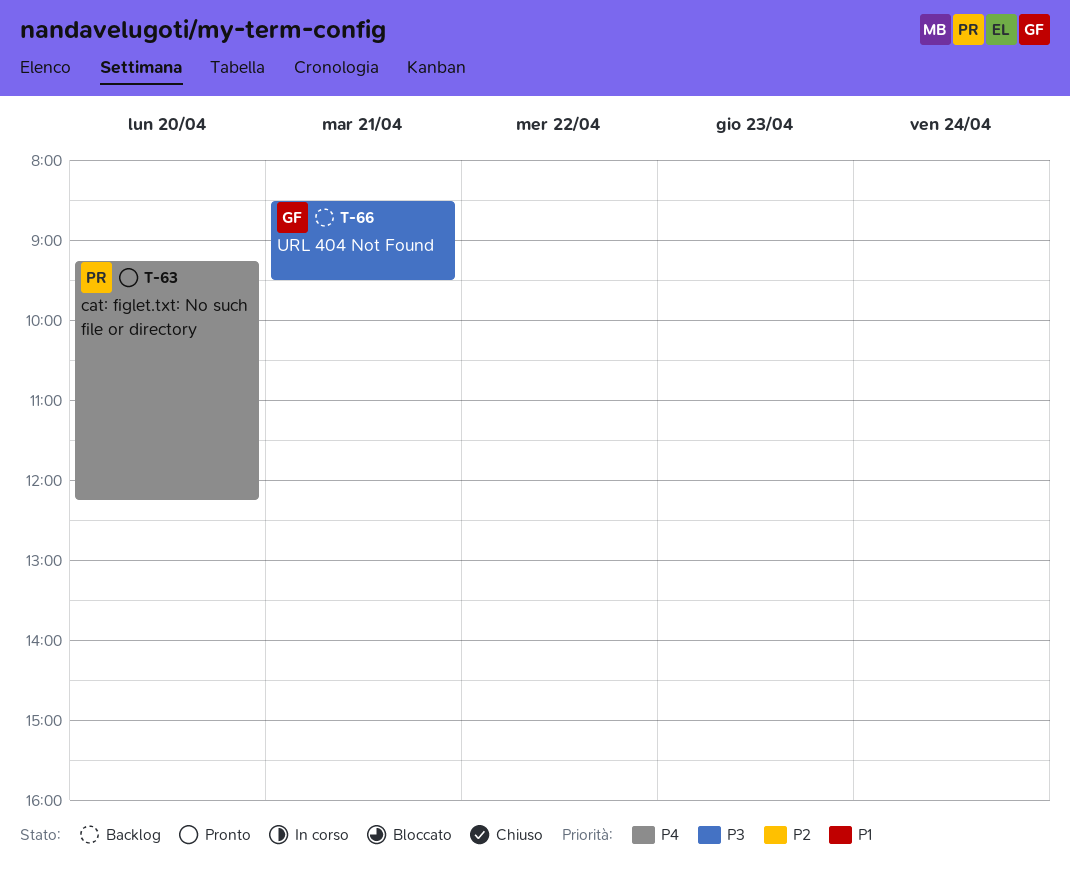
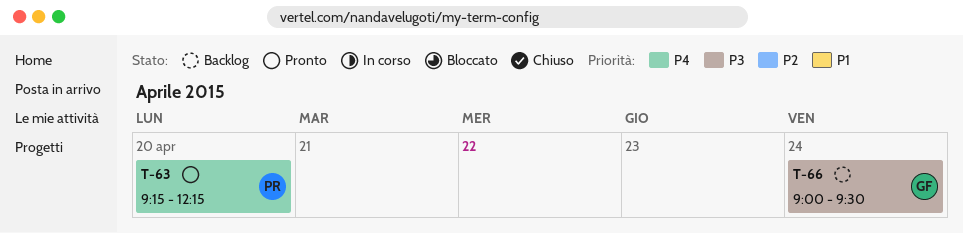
T-66, day: Apr 21 -> Apr 24
T-66, begins: 08:30 -> 09:00

